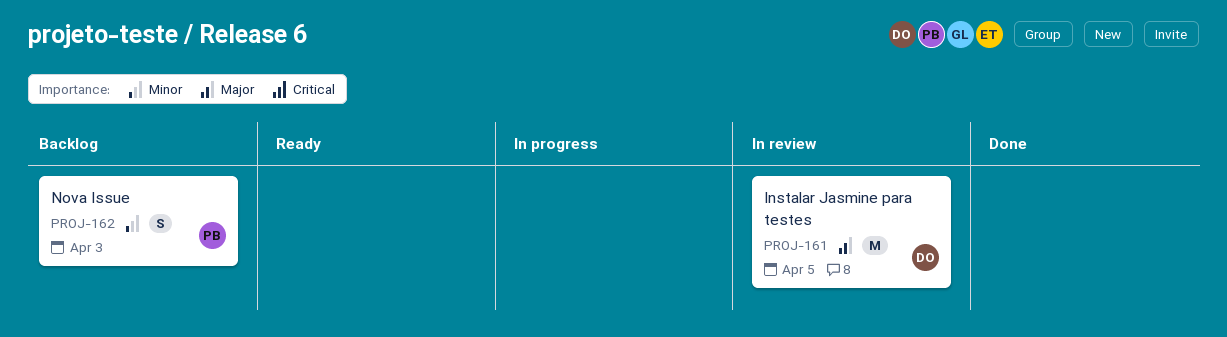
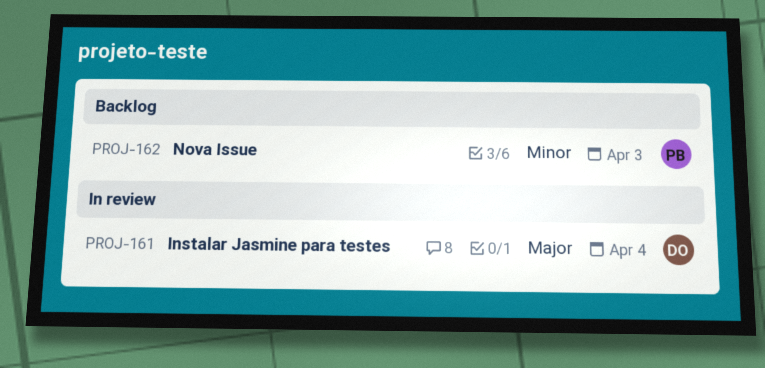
PROJ-161, due: Apr 5 -> Apr 4

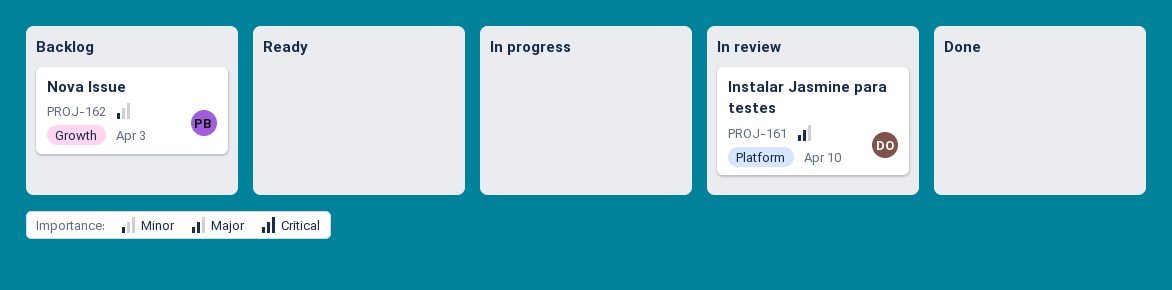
PROJ-161, due: Apr 4 -> Apr 10

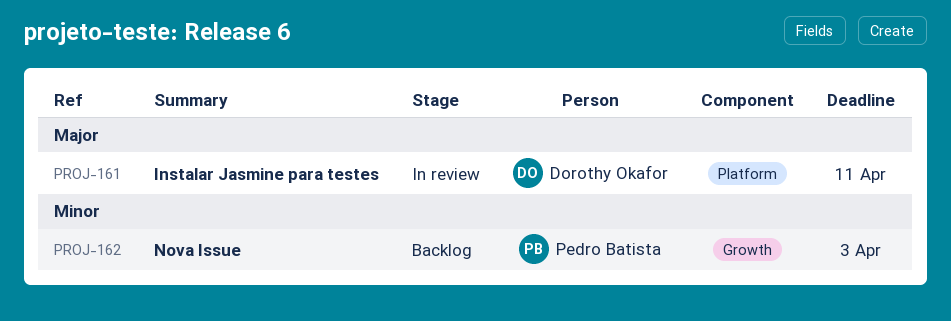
PROJ-161, due: Apr 10 -> Apr 11

